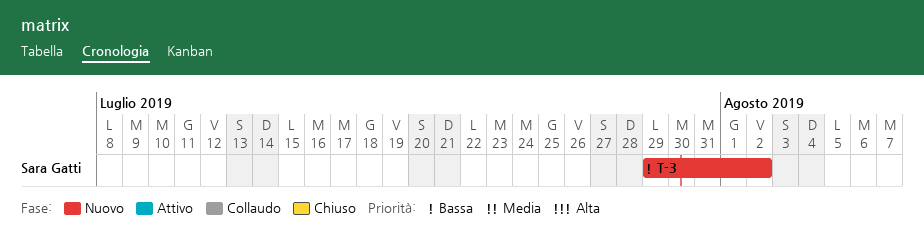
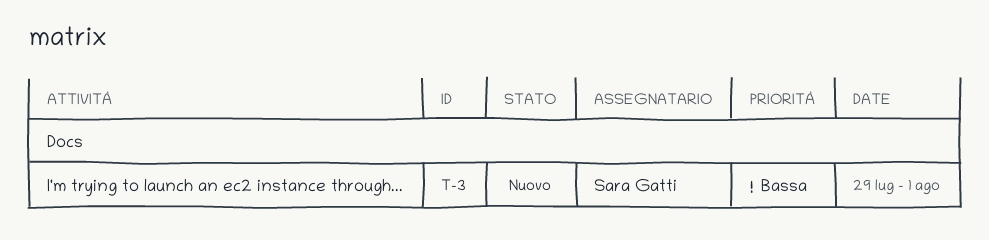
T-3, due: Aug 2 -> Aug 1

